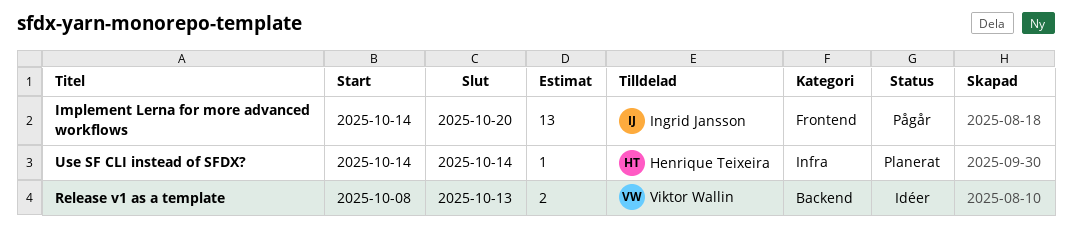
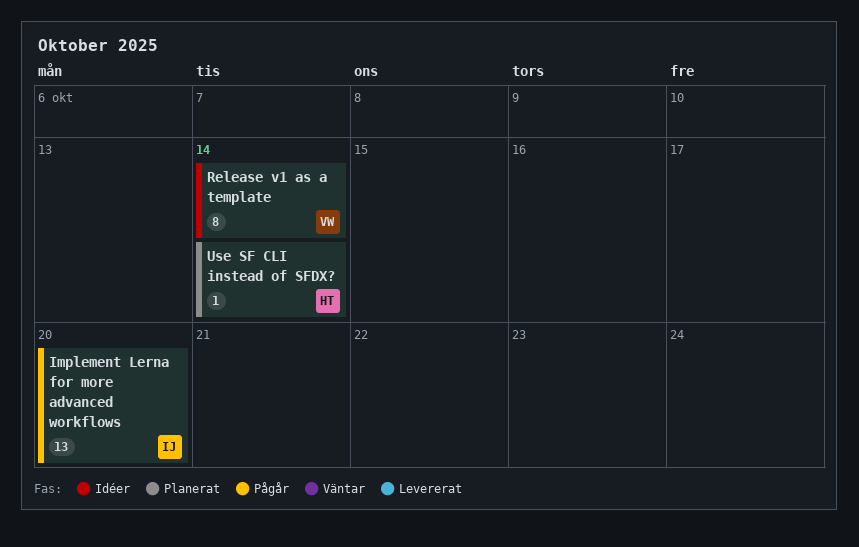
Release v1 as a template, estimate: 2 -> 8
Release v1 as a template, due: Oct 13 -> Oct 14

